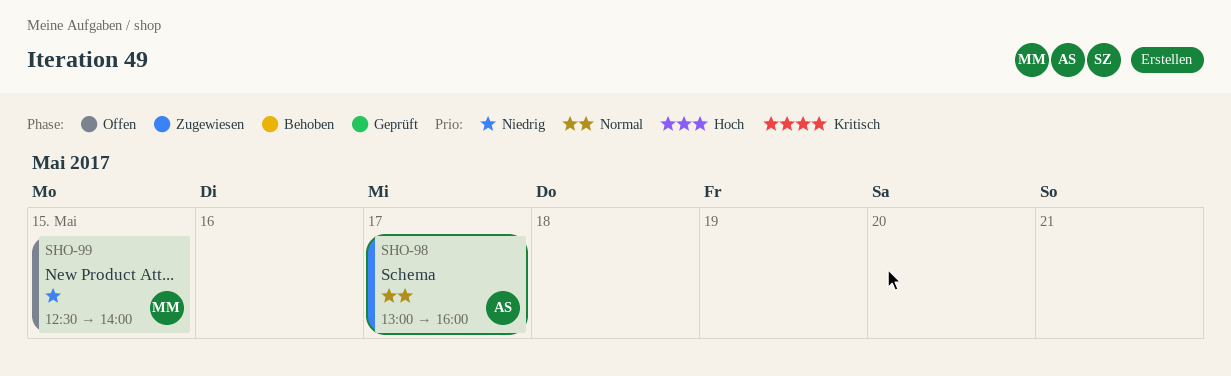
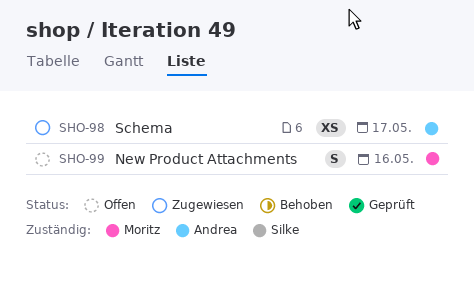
SHO-99, day: May 15 -> May 16

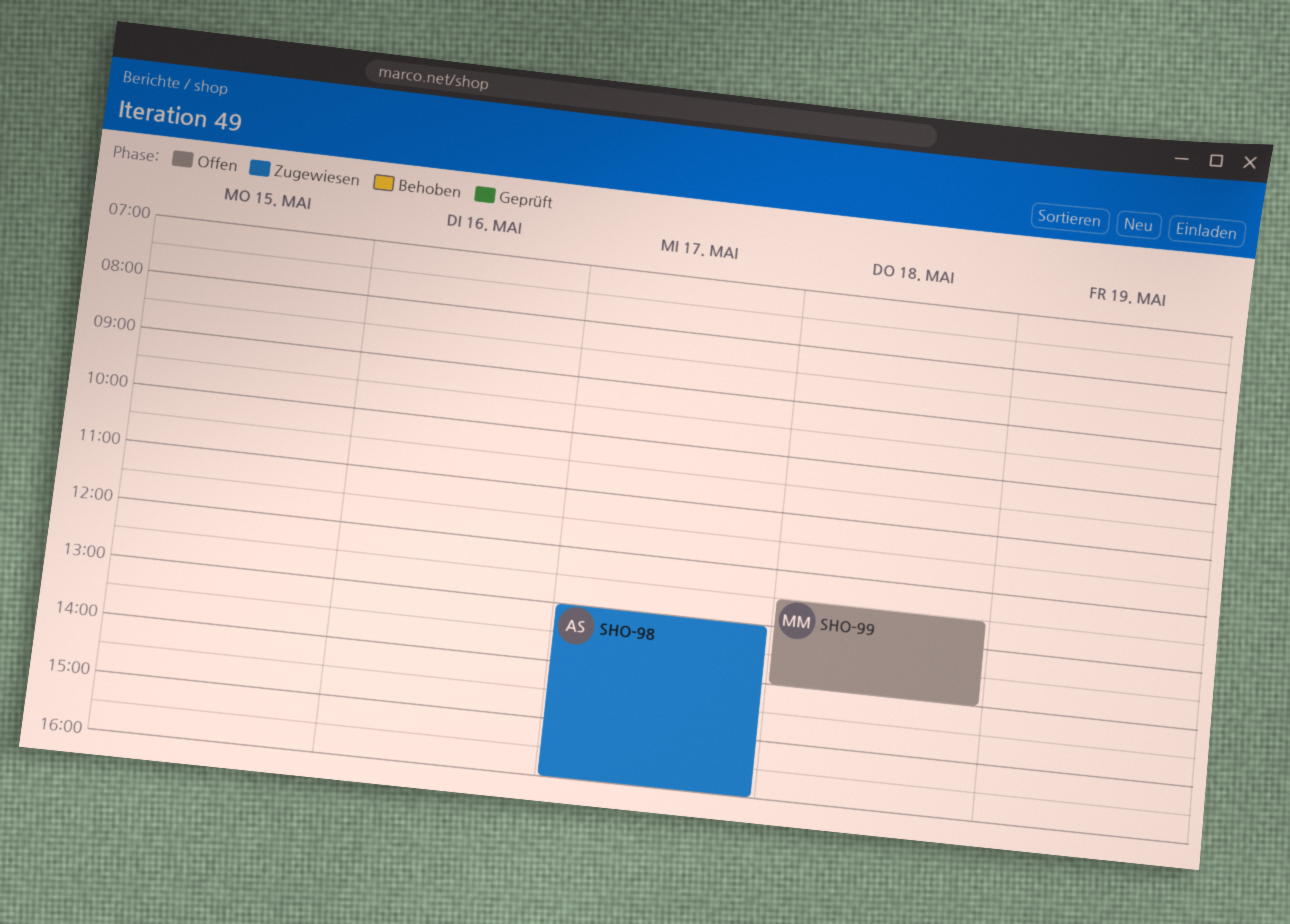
SHO-99, day: May 16 -> May 18

